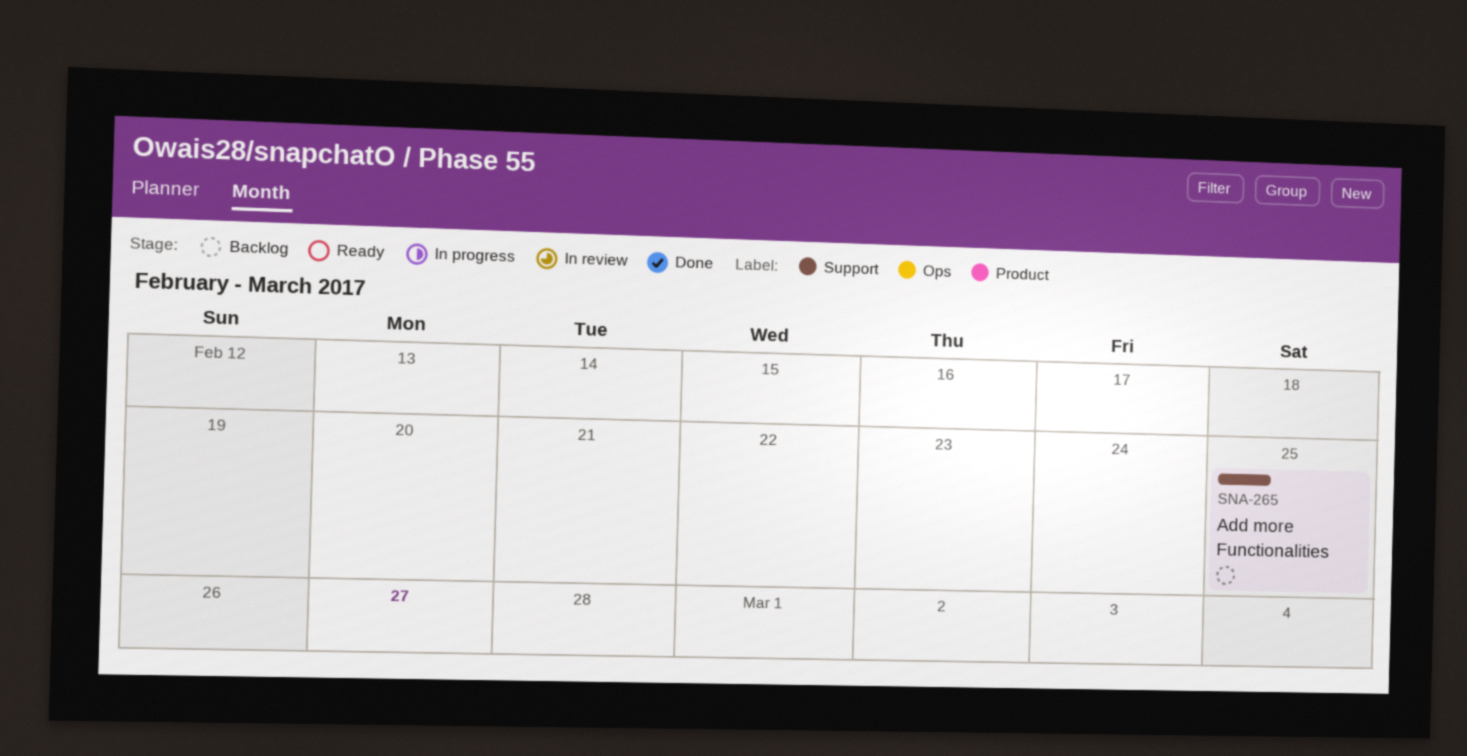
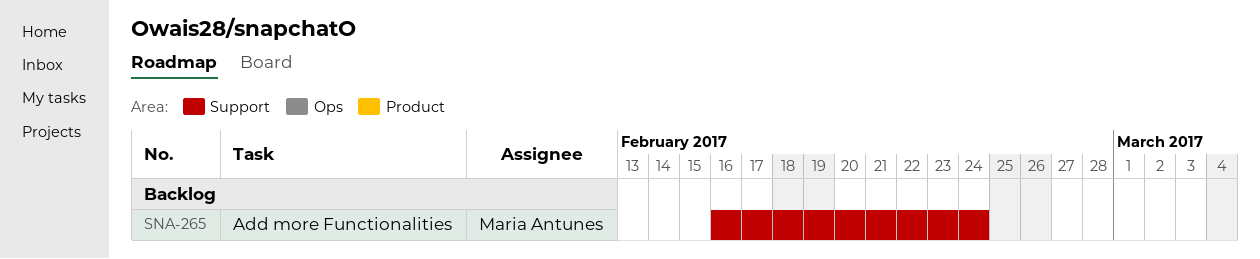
SNA-265, due: Feb 25 -> Feb 24

